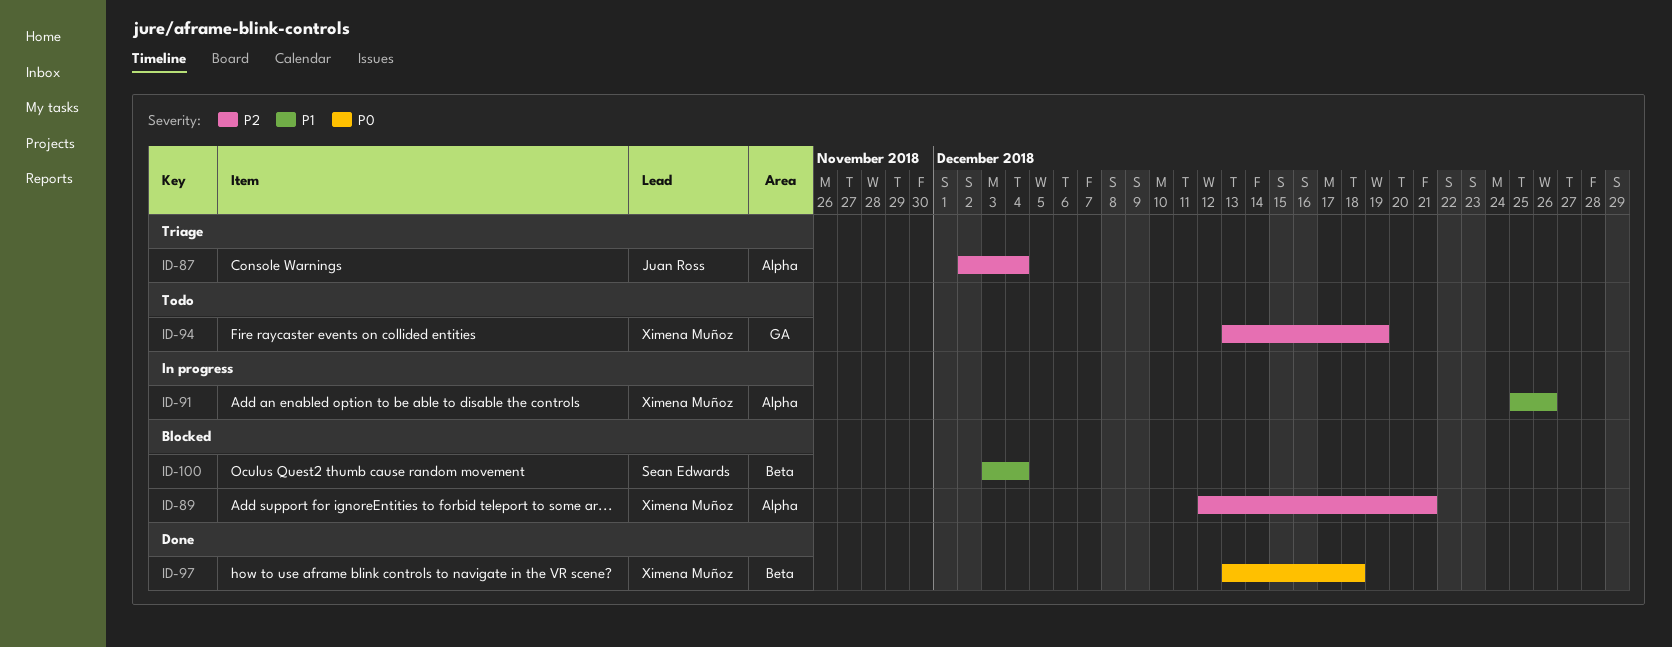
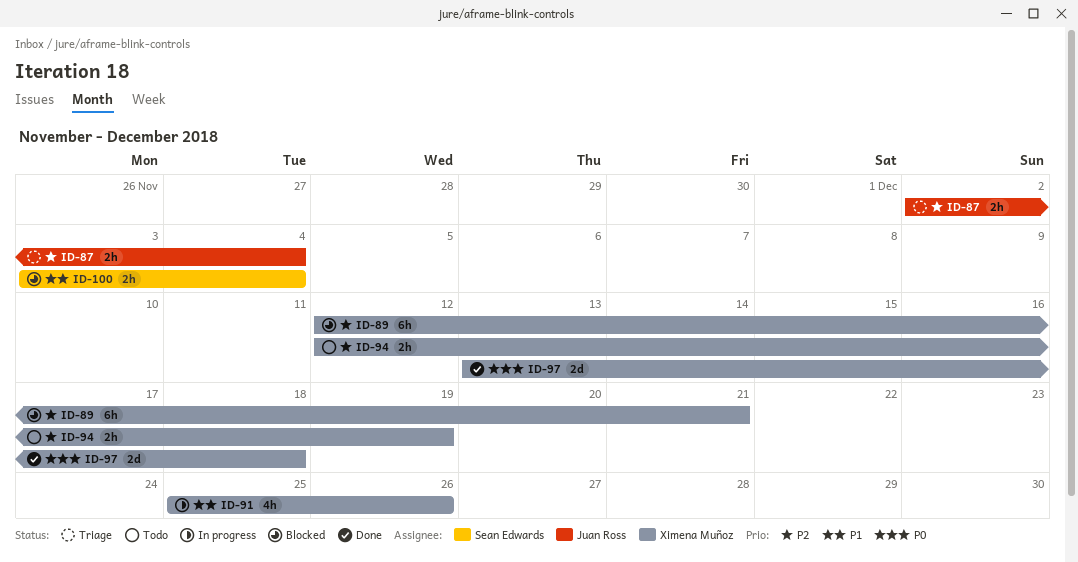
ID-94, start: Dec 13 -> Dec 12

